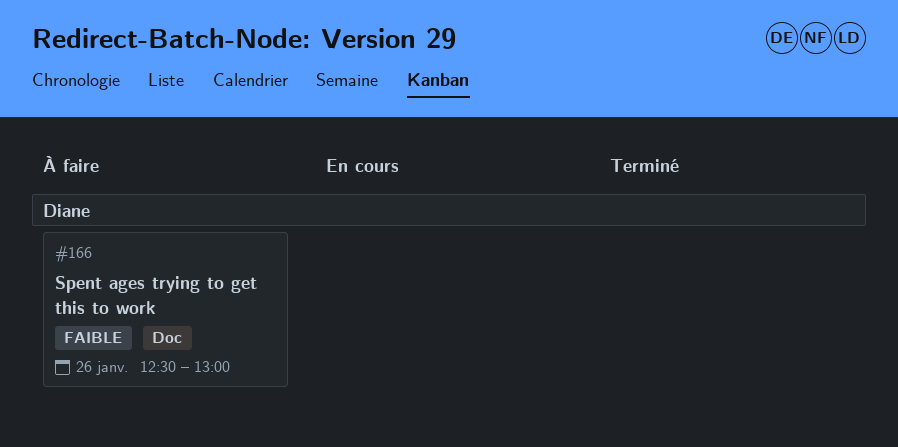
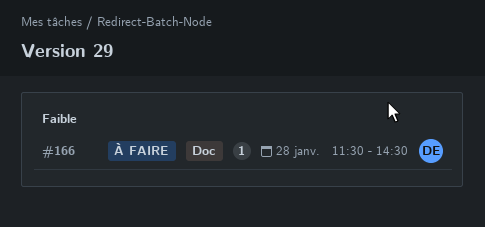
#166, day: Jan 26 -> Jan 28
#166, begins: 12:30 -> 11:30
#166, ends: 13:00 -> 14:30

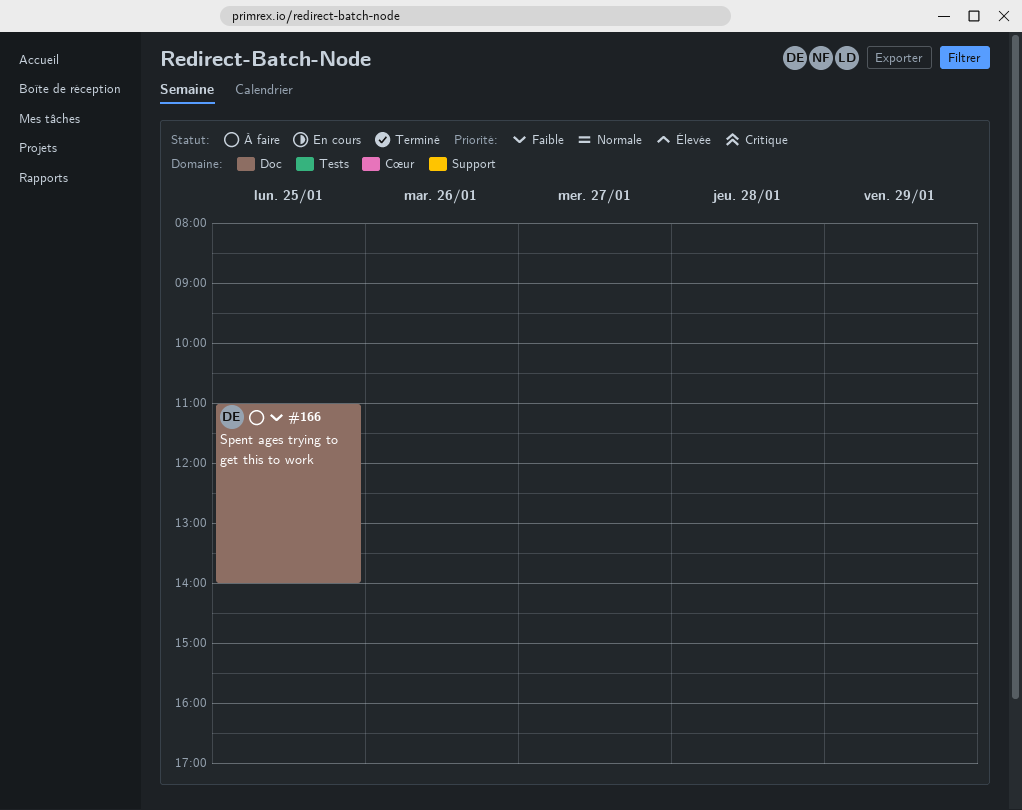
#166, day: Jan 28 -> Jan 25
#166, begins: 11:30 -> 11:00
#166, ends: 14:30 -> 14:00

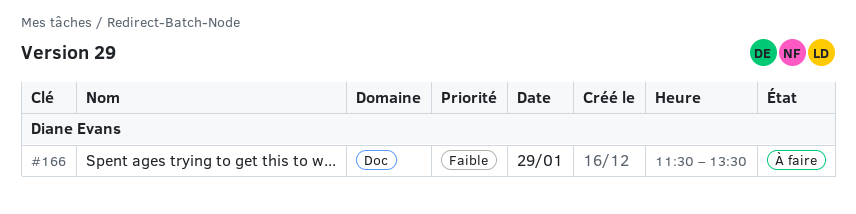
#166, day: Jan 25 -> Jan 29
#166, begins: 11:00 -> 11:30
#166, ends: 14:00 -> 13:30

